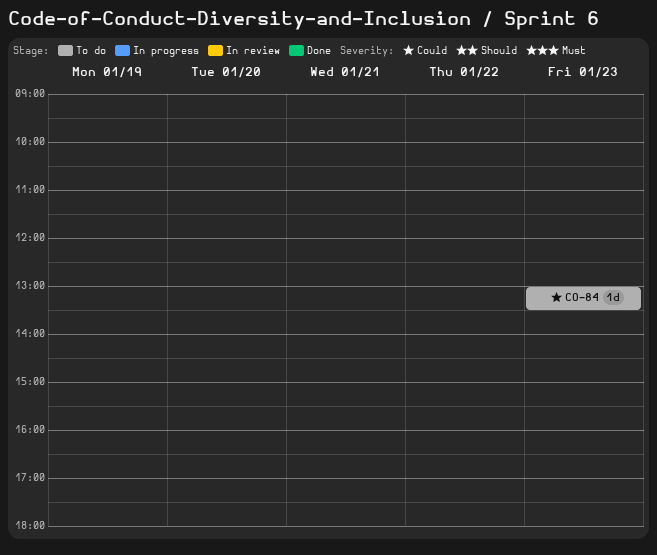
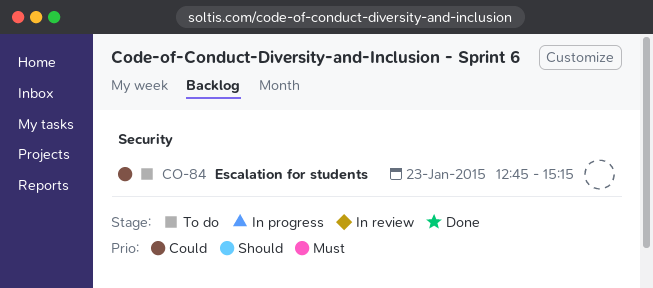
CO-84, begins: 13:00 -> 12:45
CO-84, ends: 13:30 -> 15:15

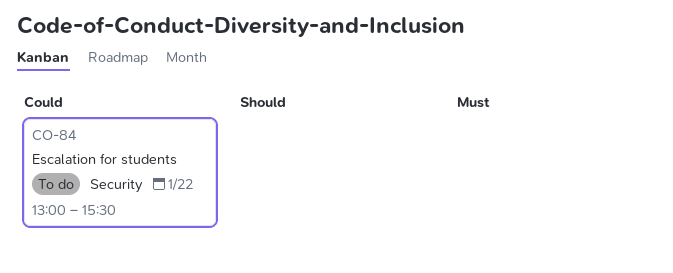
CO-84, day: Jan 23 -> Jan 22
CO-84, begins: 12:45 -> 13:00
CO-84, ends: 15:15 -> 15:30

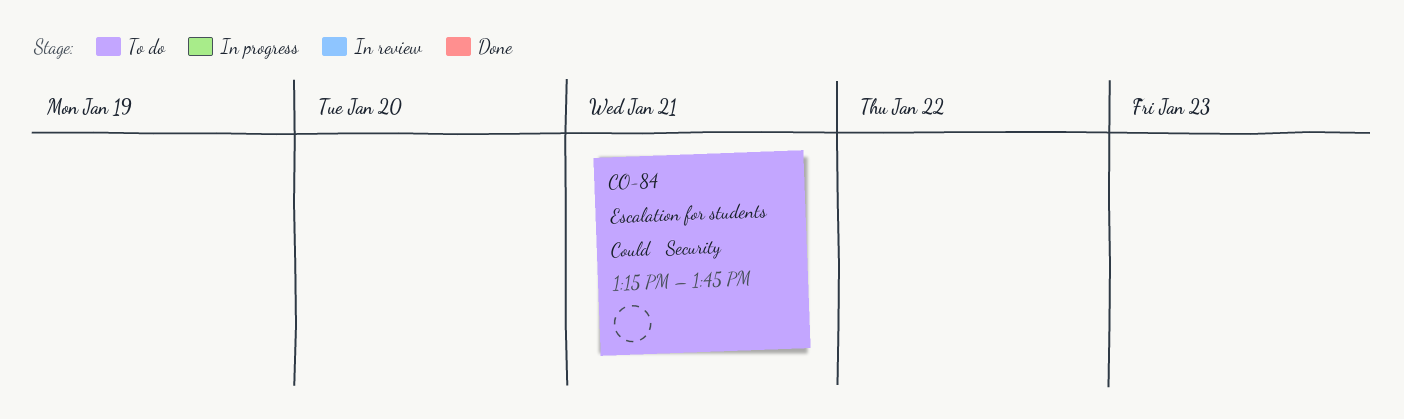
CO-84, day: Jan 22 -> Jan 21
CO-84, begins: 13:00 -> 13:15
CO-84, ends: 15:30 -> 13:45

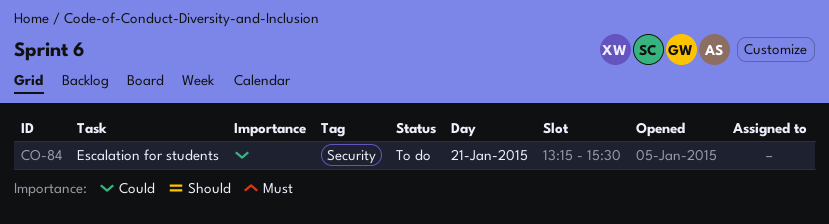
CO-84, ends: 13:45 -> 15:30

